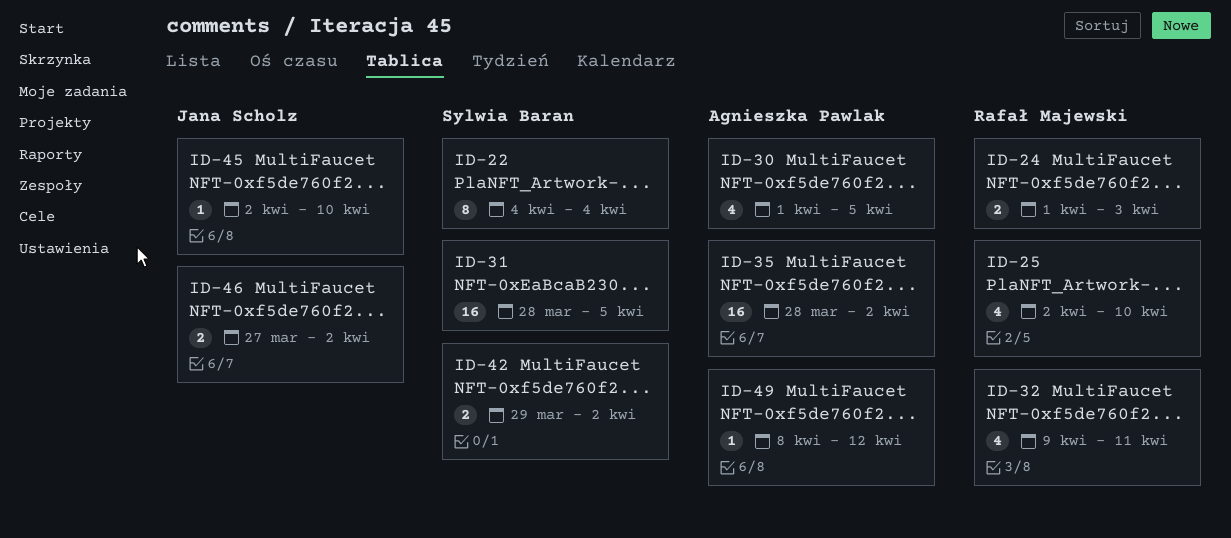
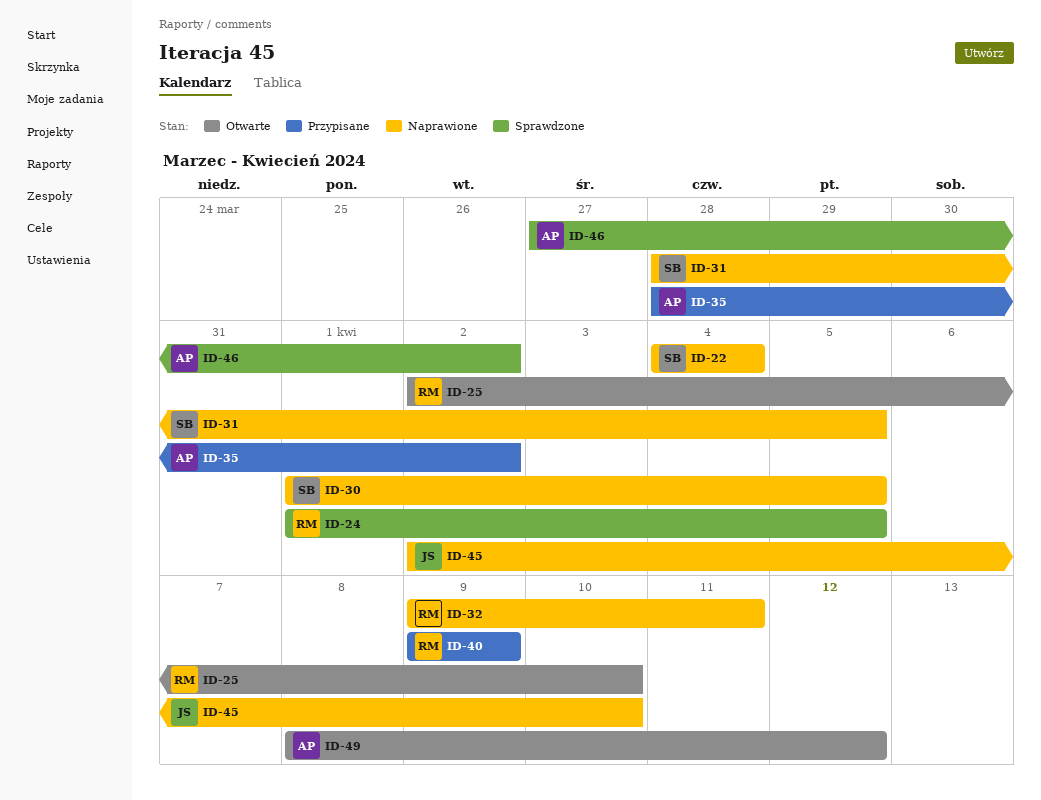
ID-24, due: Apr 3 -> Apr 5
ID-30, owner: Agnieszka Pawlak -> Sylwia Baran
ID-40: none -> present
ID-42: present -> none
ID-46, owner: Jana Scholz -> Agnieszka Pawlak

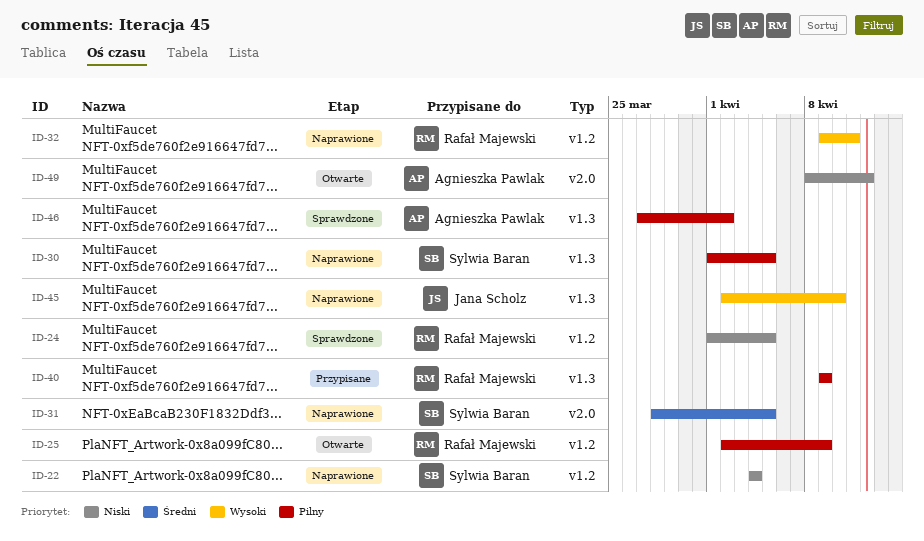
ID-25, due: Apr 10 -> Apr 9
ID-35: present -> none

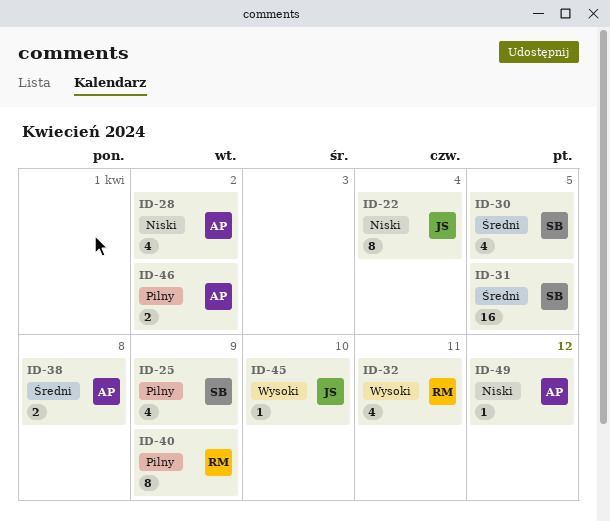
ID-22, owner: Sylwia Baran -> Jana Scholz
ID-24: present -> none
ID-25, owner: Rafał Majewski -> Sylwia Baran
ID-28: none -> present
ID-30, priority: Pilny -> Średni
ID-38: none -> present

